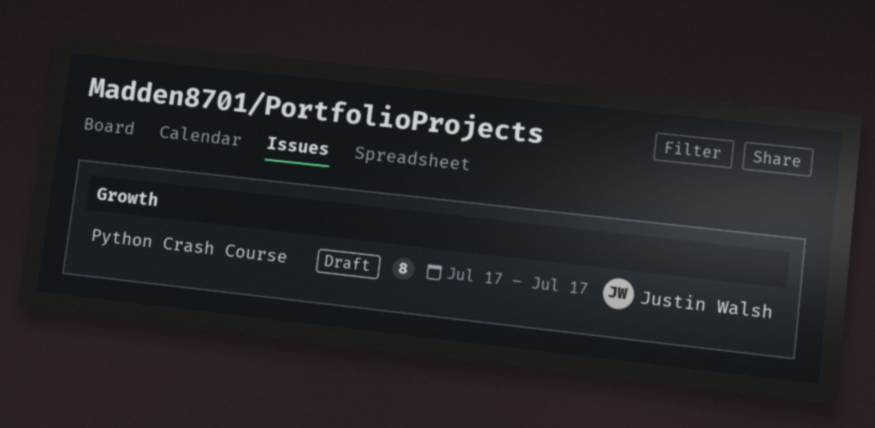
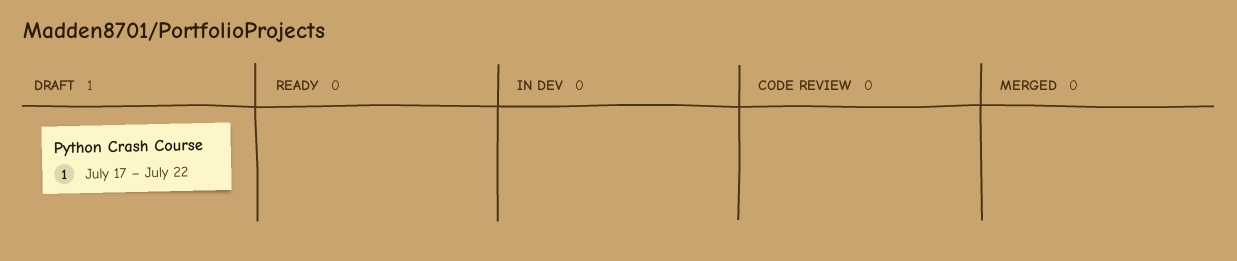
Python Crash Course, estimate: 8 -> 1
Python Crash Course, due: Jul 17 -> Jul 22

